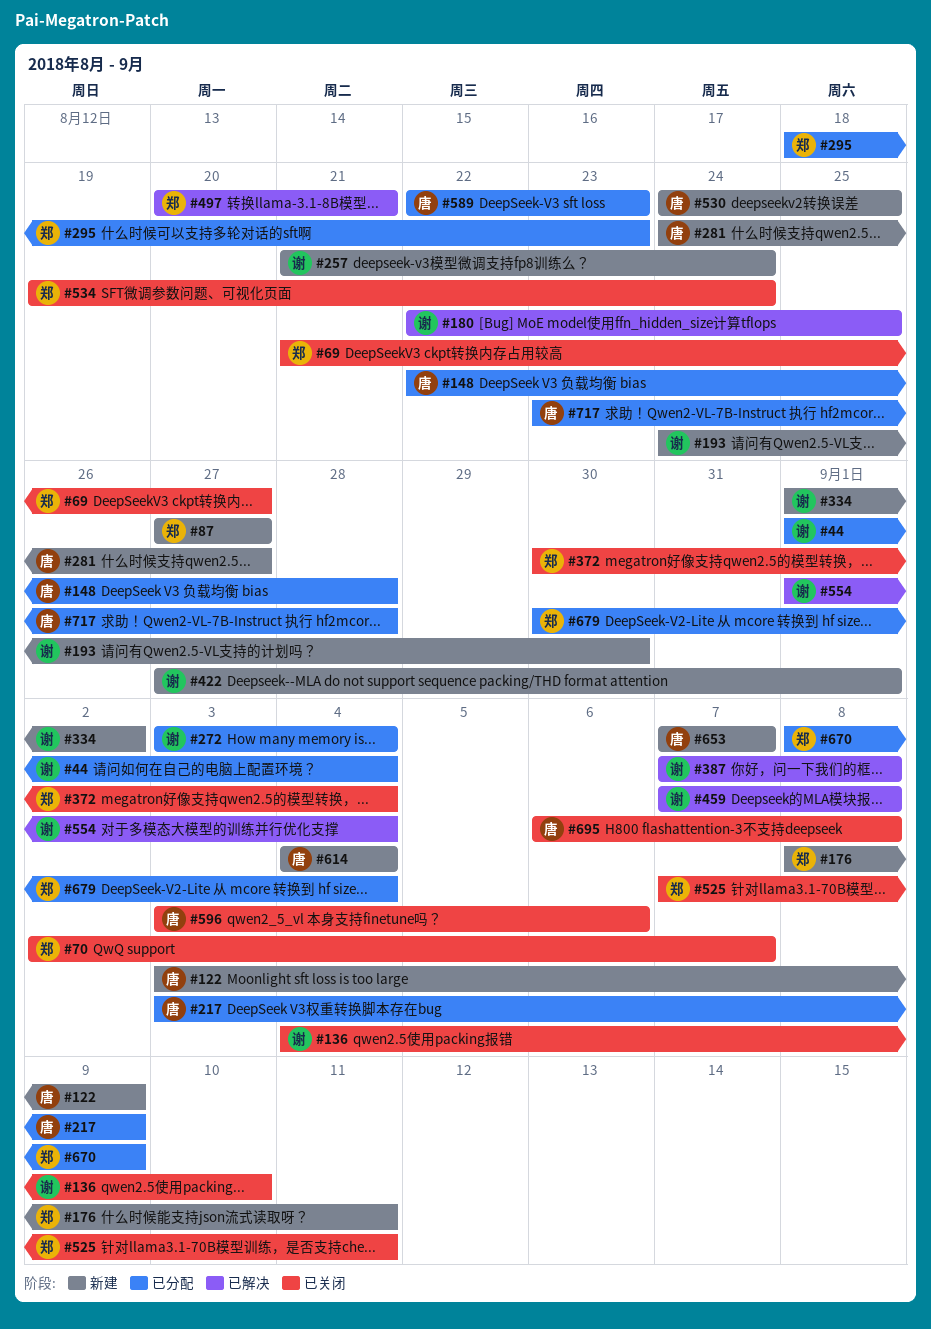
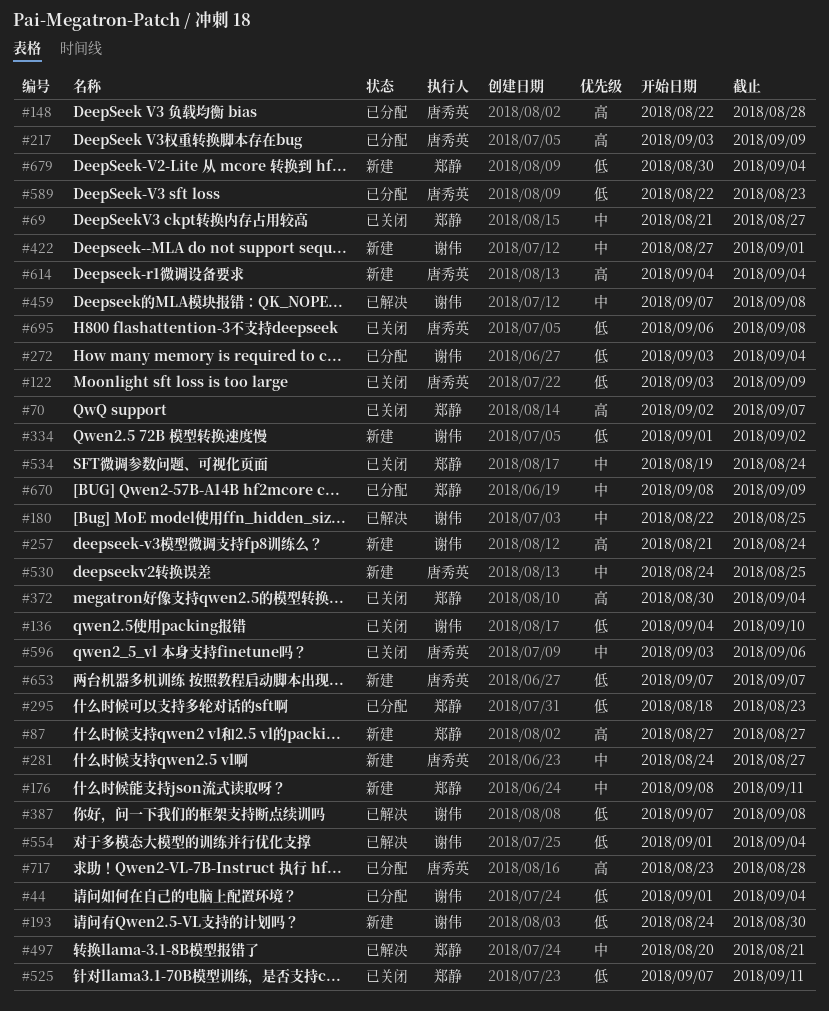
#122, status: 新建 -> 已关闭
#679, status: 已分配 -> 新建

